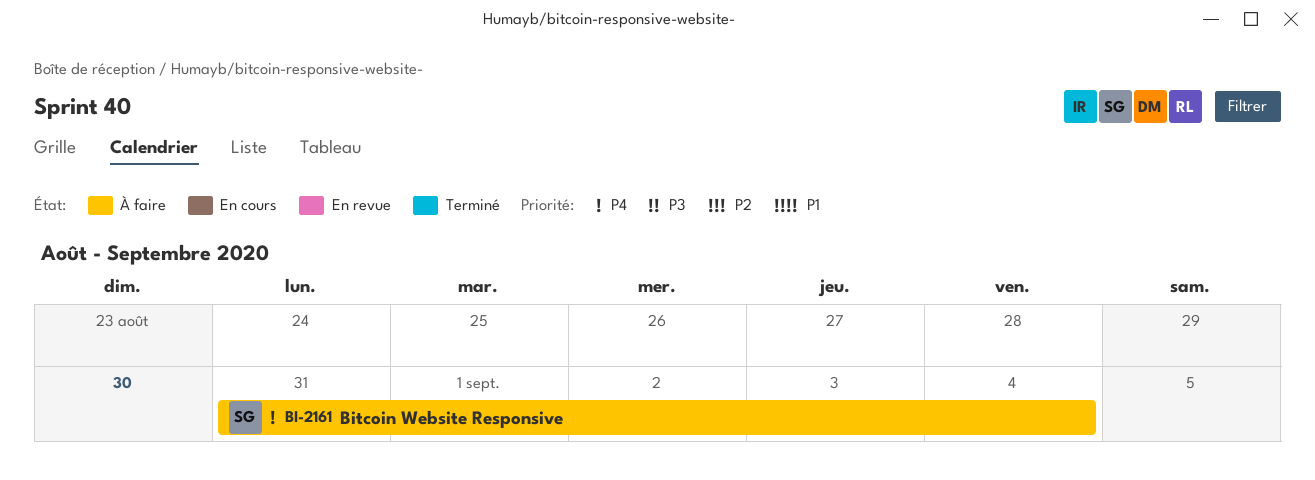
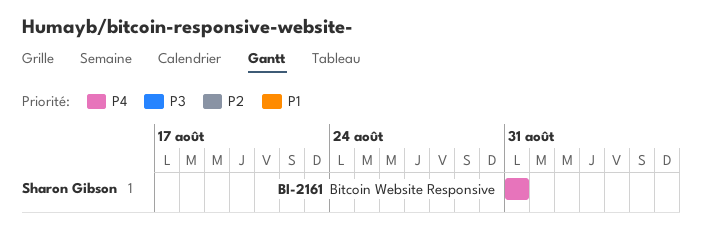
BI-2161, due: Sep 4 -> Aug 31

